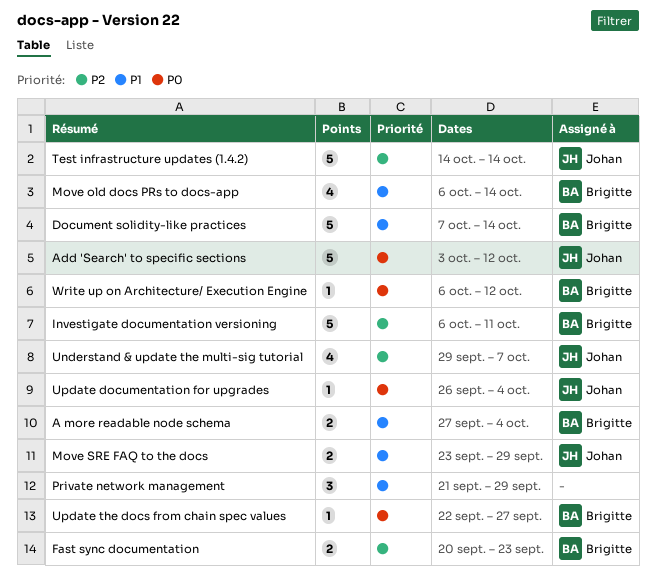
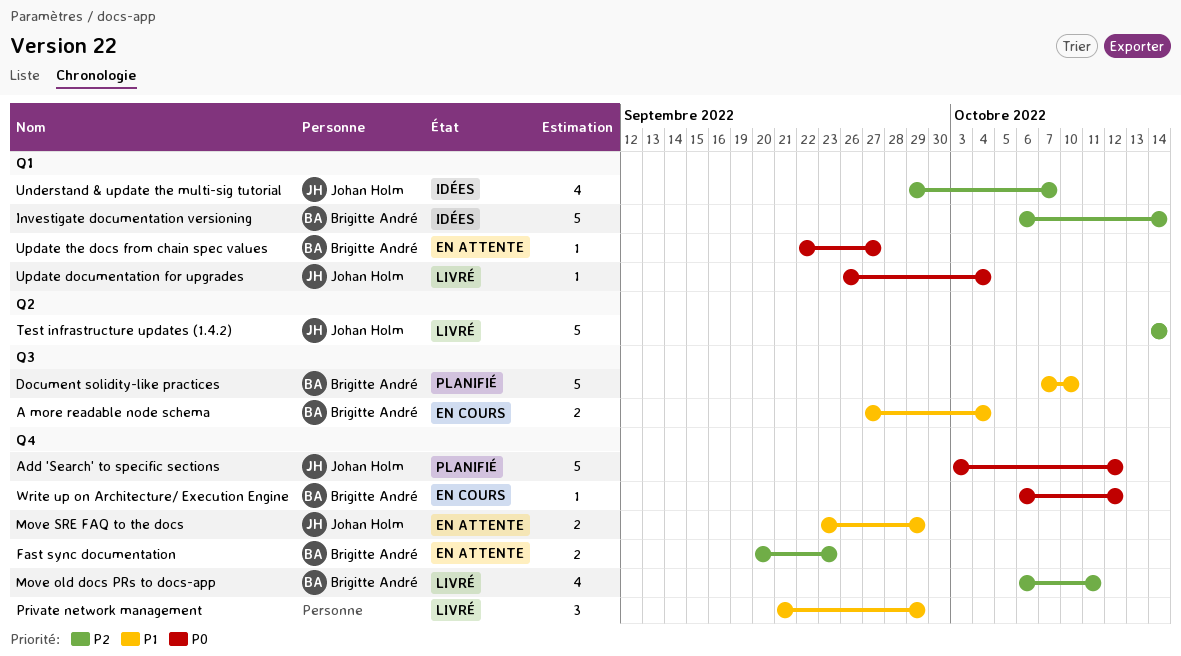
Document solidity-like practices, due: Oct 14 -> Oct 10
Investigate documentation versioning, due: Oct 11 -> Oct 14
Move old docs PRs to docs-app, priority: P1 -> P2
Move old docs PRs to docs-app, due: Oct 14 -> Oct 11

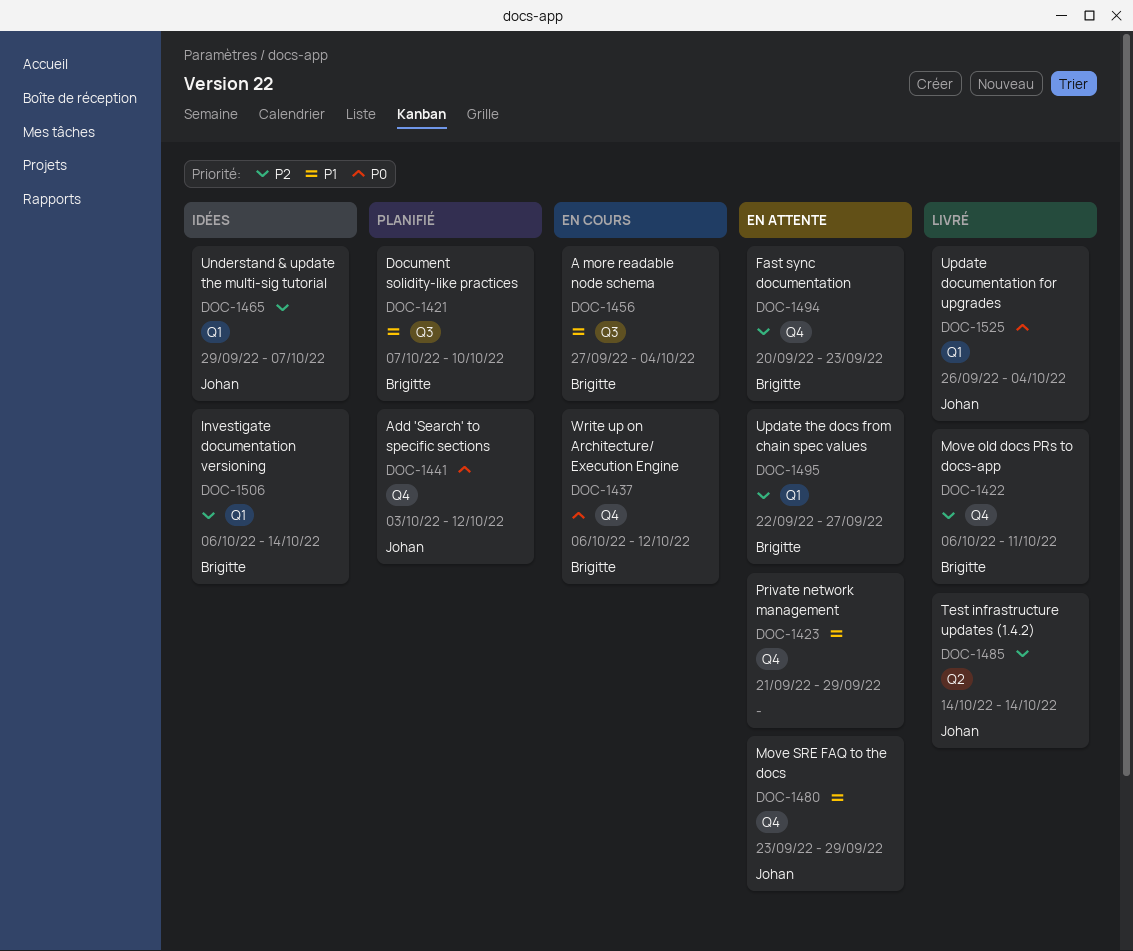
Private network management, status: Livré -> En attente
Update the docs from chain spec values, priority: P0 -> P2

